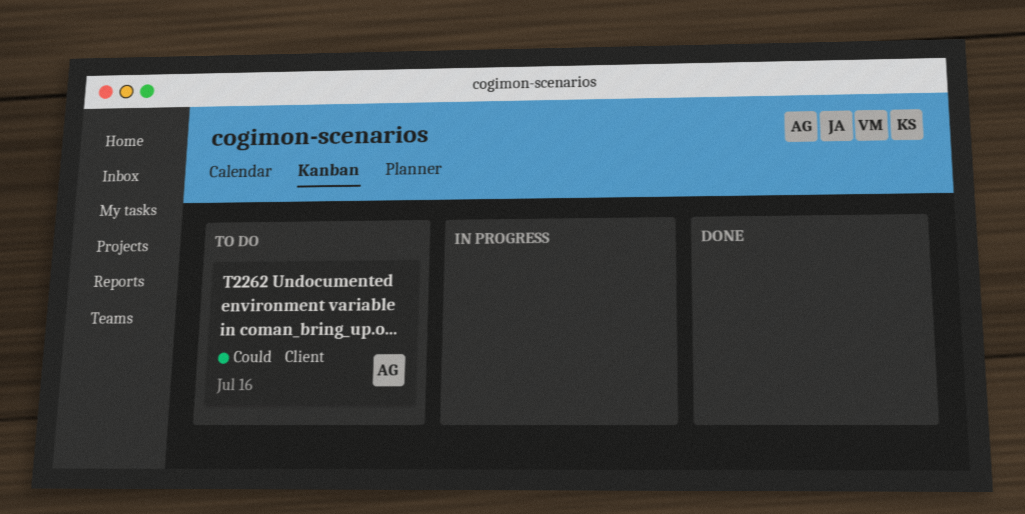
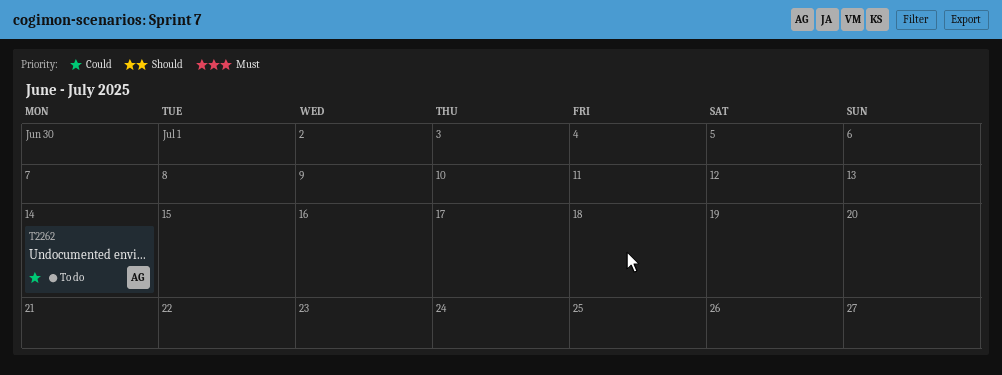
T2262, due: Jul 16 -> Jul 14

